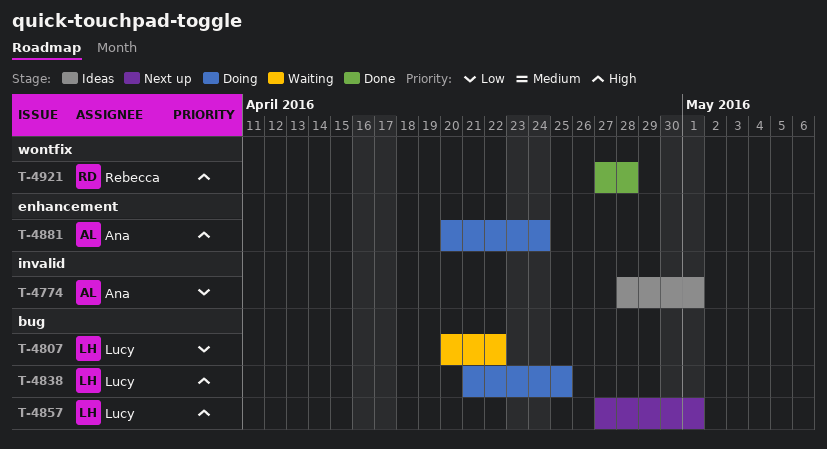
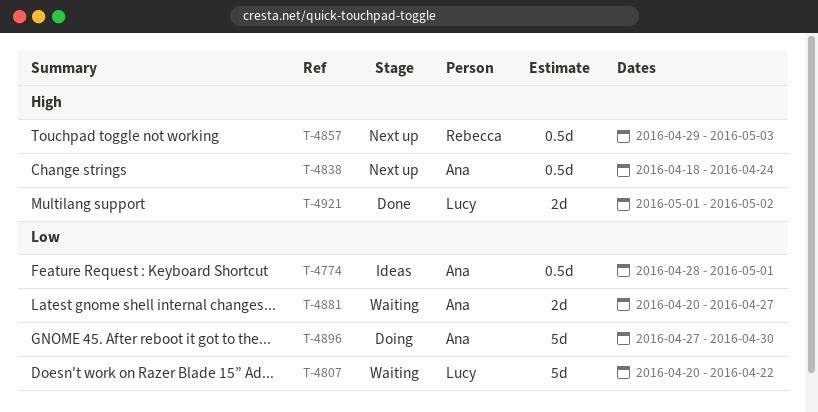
T-4838, status: Doing -> Next up
T-4838, owner: Lucy -> Ana
T-4838, start: Apr 21 -> Apr 18
T-4838, due: Apr 25 -> Apr 24
T-4857, owner: Lucy -> Rebecca
T-4857, start: Apr 27 -> Apr 29
T-4857, due: May 1 -> May 3
T-4881, status: Doing -> Waiting
T-4881, priority: High -> Low
T-4881, due: Apr 24 -> Apr 27
T-4896: none -> present
T-4921, owner: Rebecca -> Lucy
T-4921, start: Apr 27 -> May 1
T-4921, due: Apr 28 -> May 2

